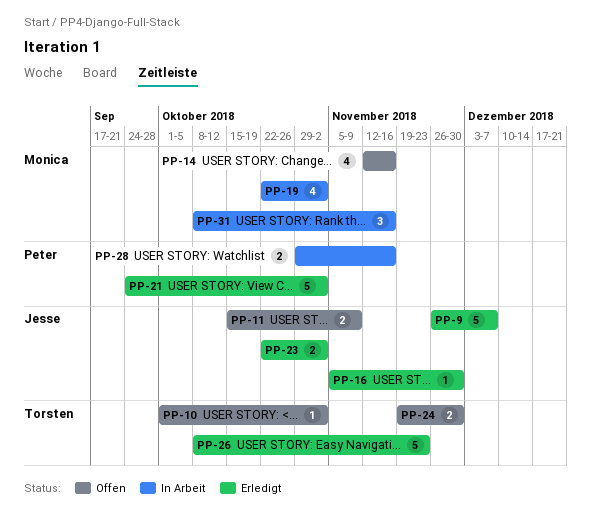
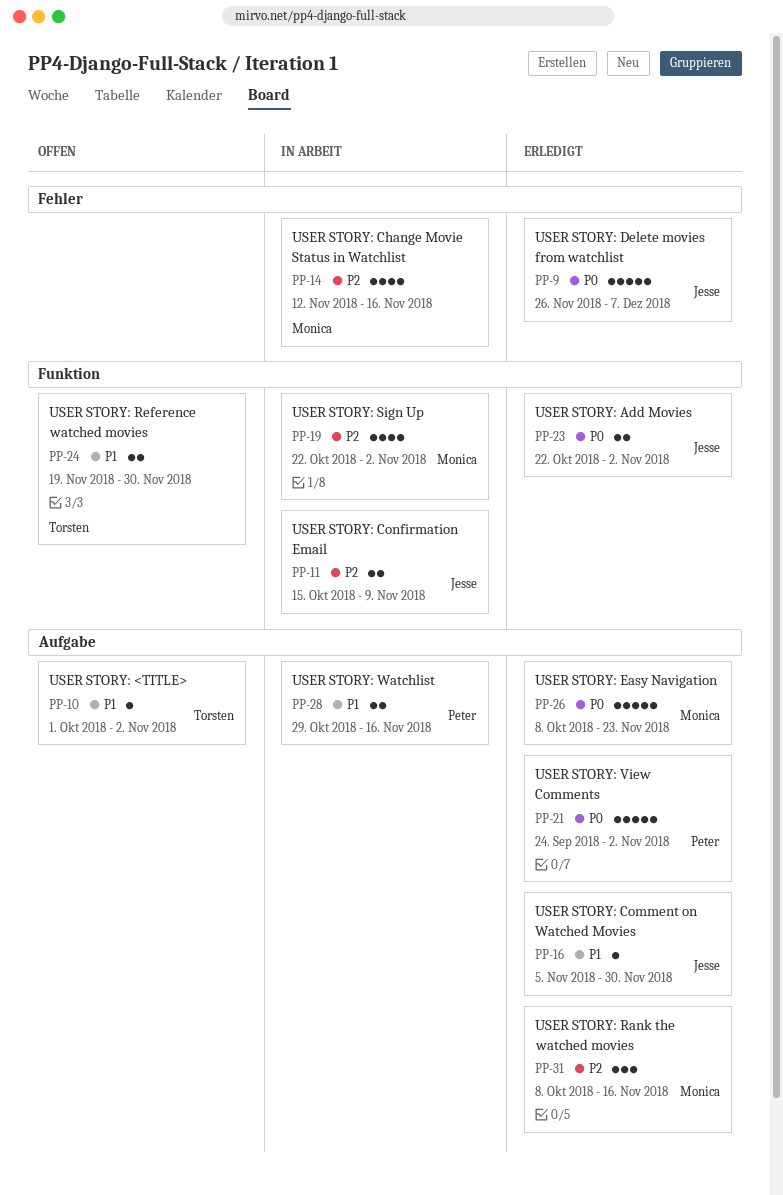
PP-11, status: Offen -> In Arbeit
PP-14, status: Offen -> In Arbeit
PP-26, owner: Torsten -> Monica
PP-31, status: In Arbeit -> Erledigt

